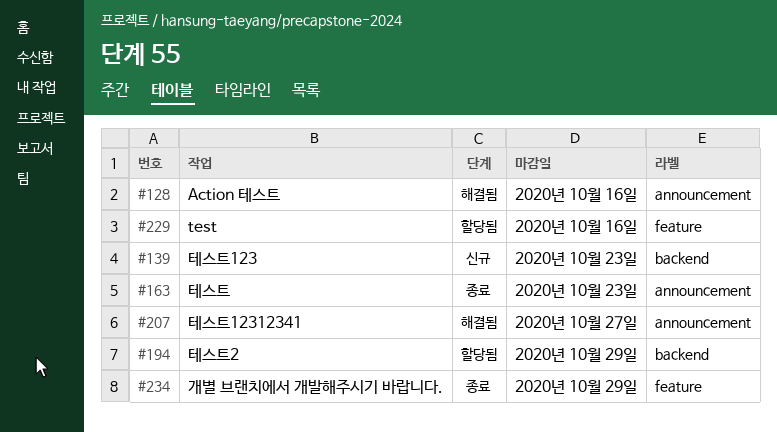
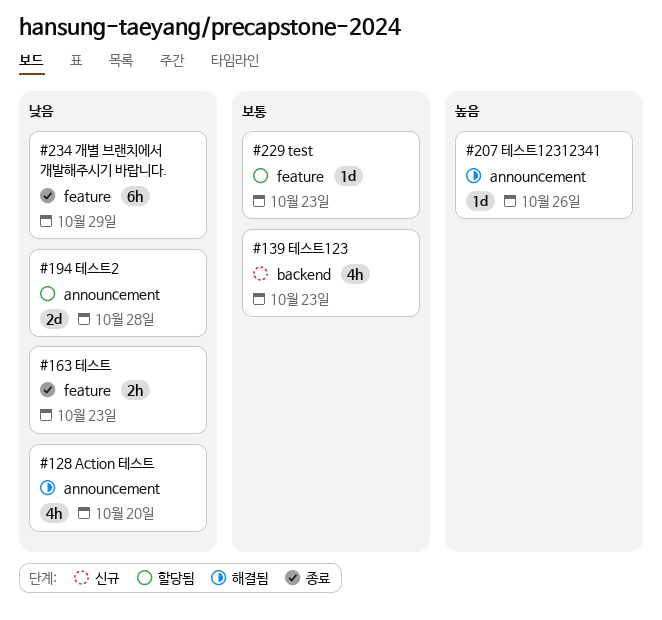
#128, due: Oct 16 -> Oct 20
#163, label: announcement -> feature
#194, label: backend -> announcement
#194, due: Oct 29 -> Oct 28
#207, due: Oct 27 -> Oct 26
#229, due: Oct 16 -> Oct 23

